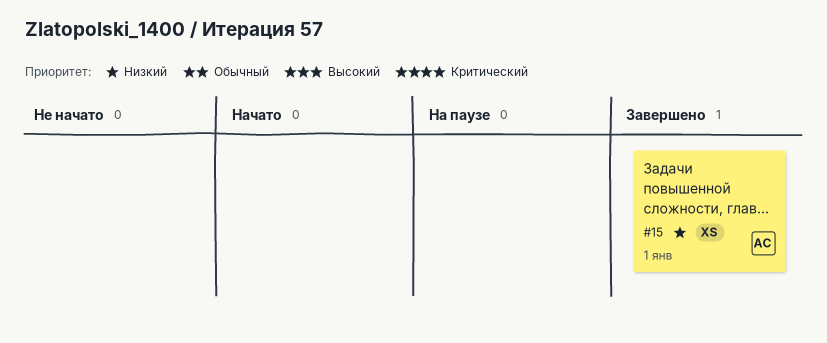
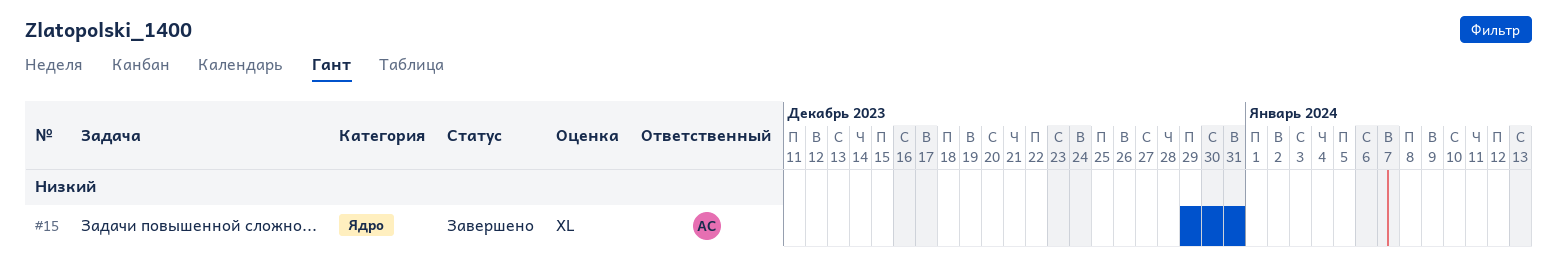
#15, estimate: XS -> XL
#15, due: Jan 1 -> Dec 31

